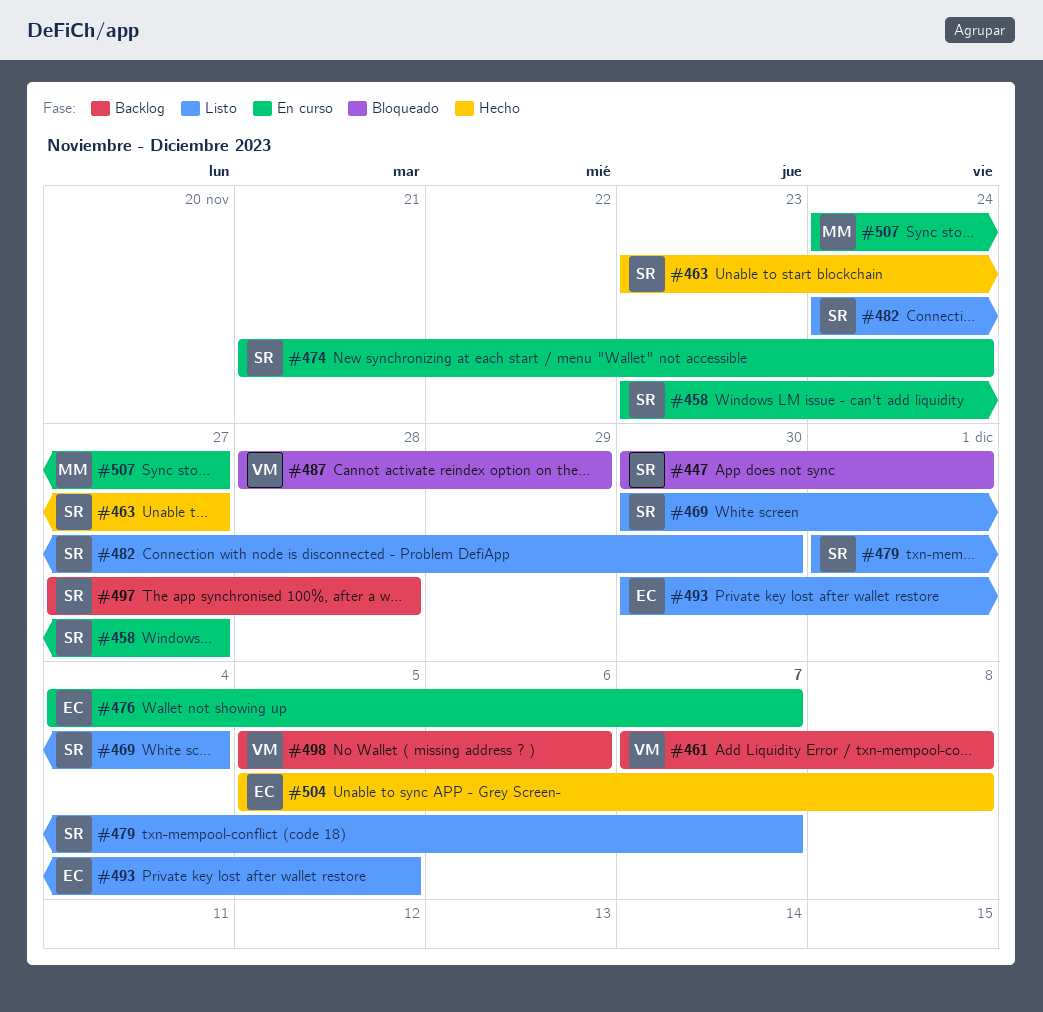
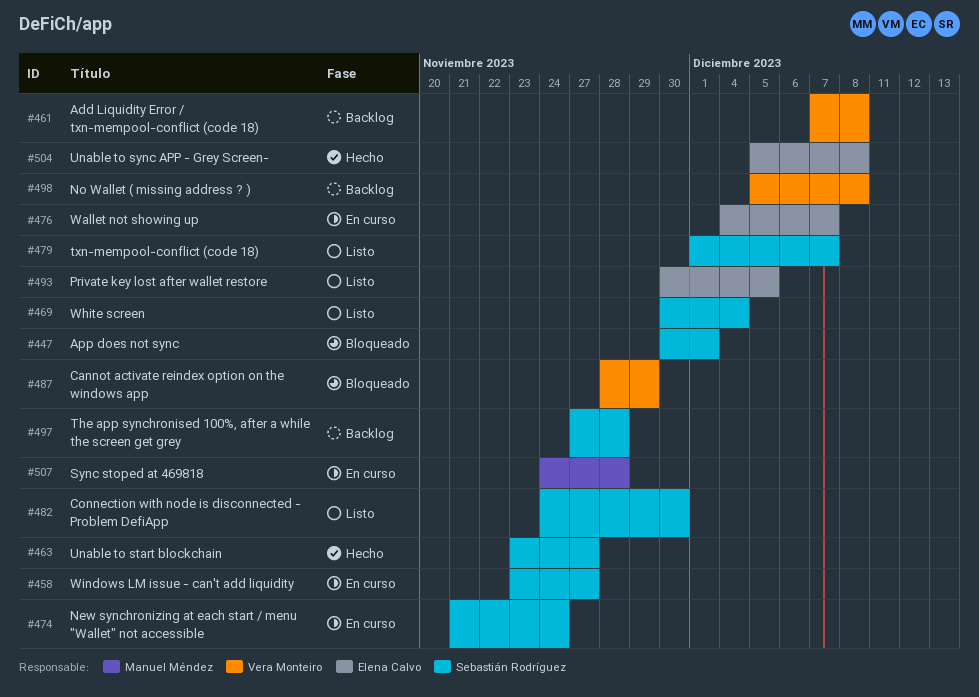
#498, due: Dec 6 -> Dec 8
#507, due: Nov 27 -> Nov 28

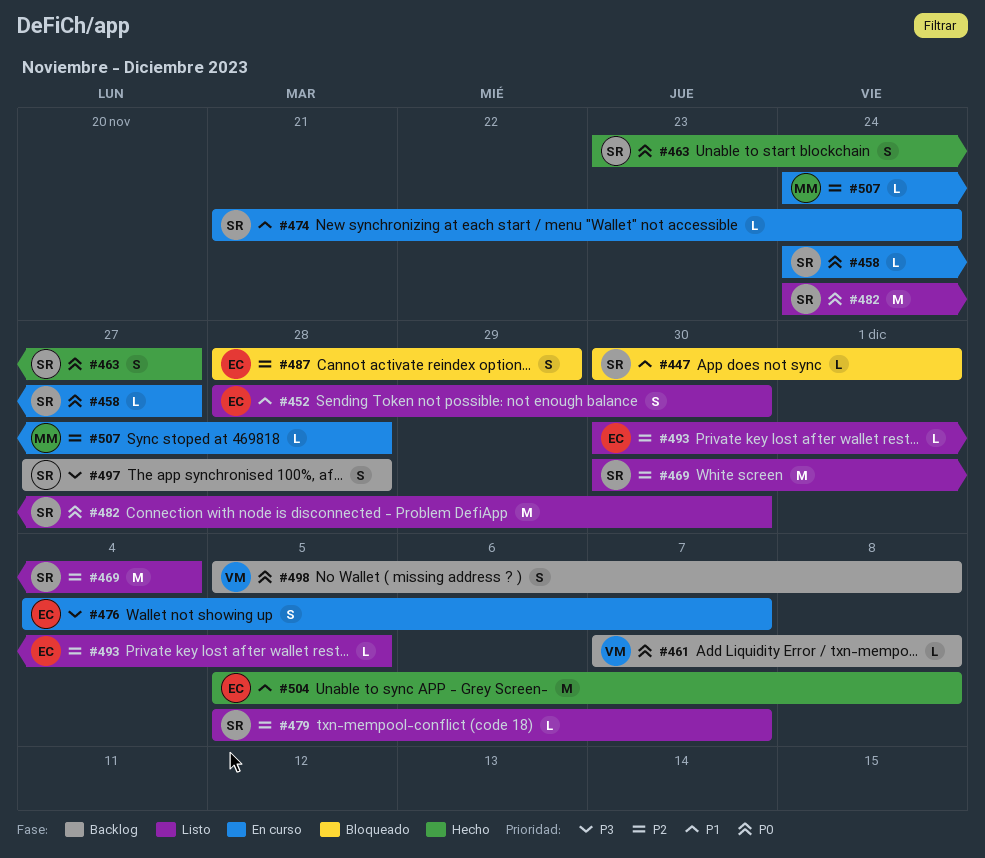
#452: none -> present
#458, start: Nov 23 -> Nov 24
#479, start: Dec 1 -> Dec 5
#487, owner: Vera Monteiro -> Elena Calvo

